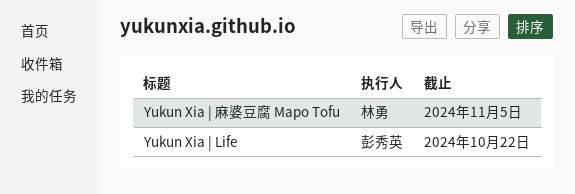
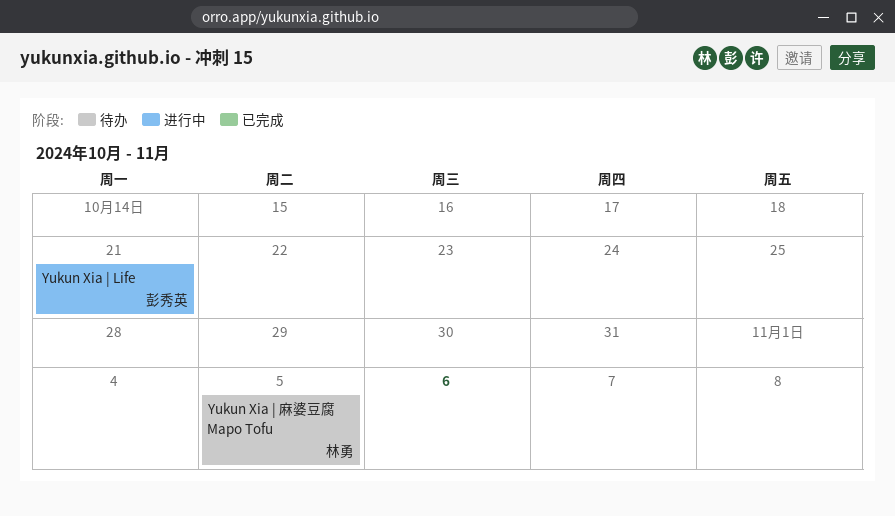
Yukun Xia | Life, due: Oct 22 -> Oct 21

